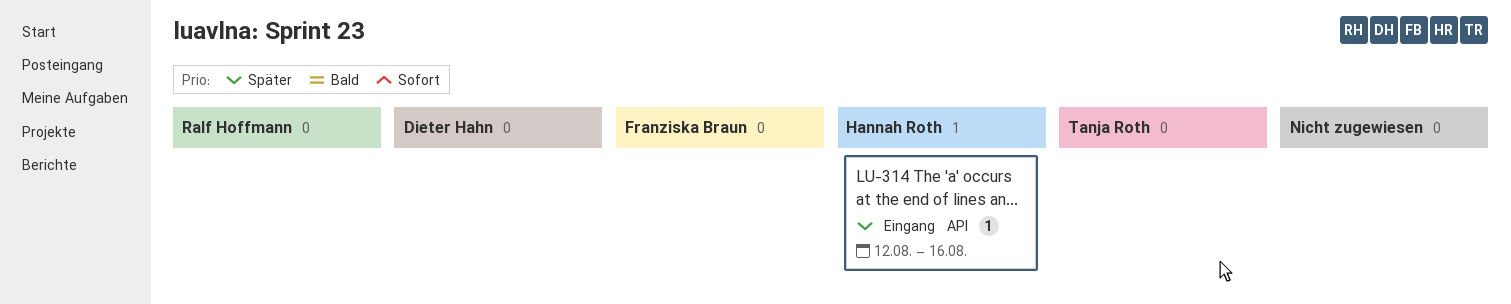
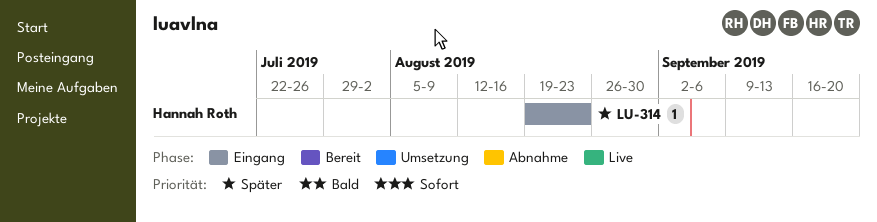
LU-314, start: Aug 12 -> Aug 19
LU-314, due: Aug 16 -> Aug 23

